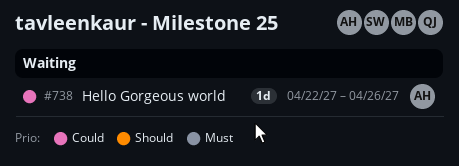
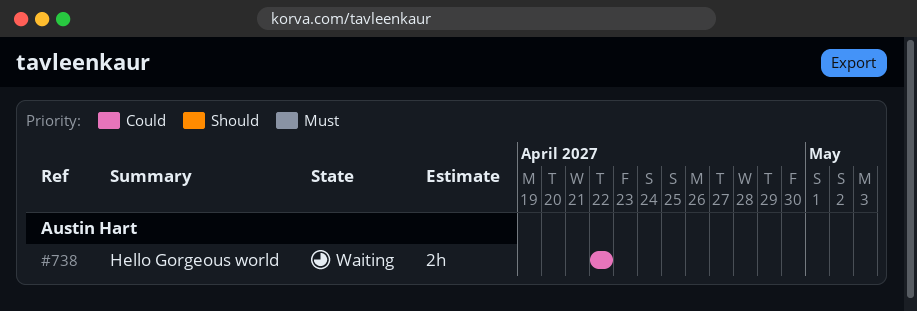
#738, estimate: 1d -> 2h
#738, due: Apr 26 -> Apr 22

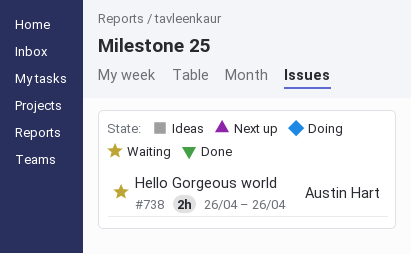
#738, start: Apr 22 -> Apr 26
#738, due: Apr 22 -> Apr 26

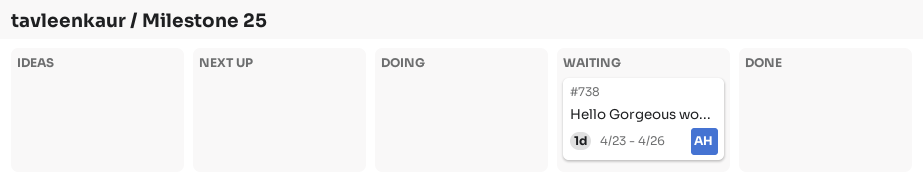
#738, estimate: 2h -> 1d
#738, start: Apr 26 -> Apr 23

